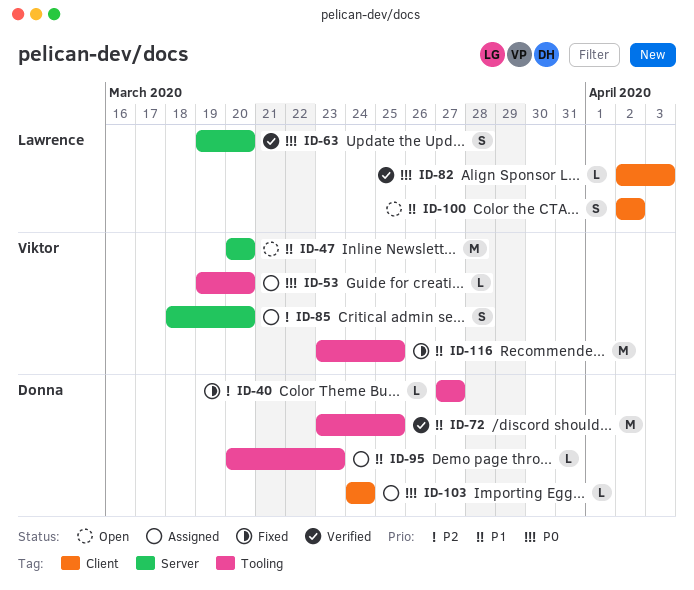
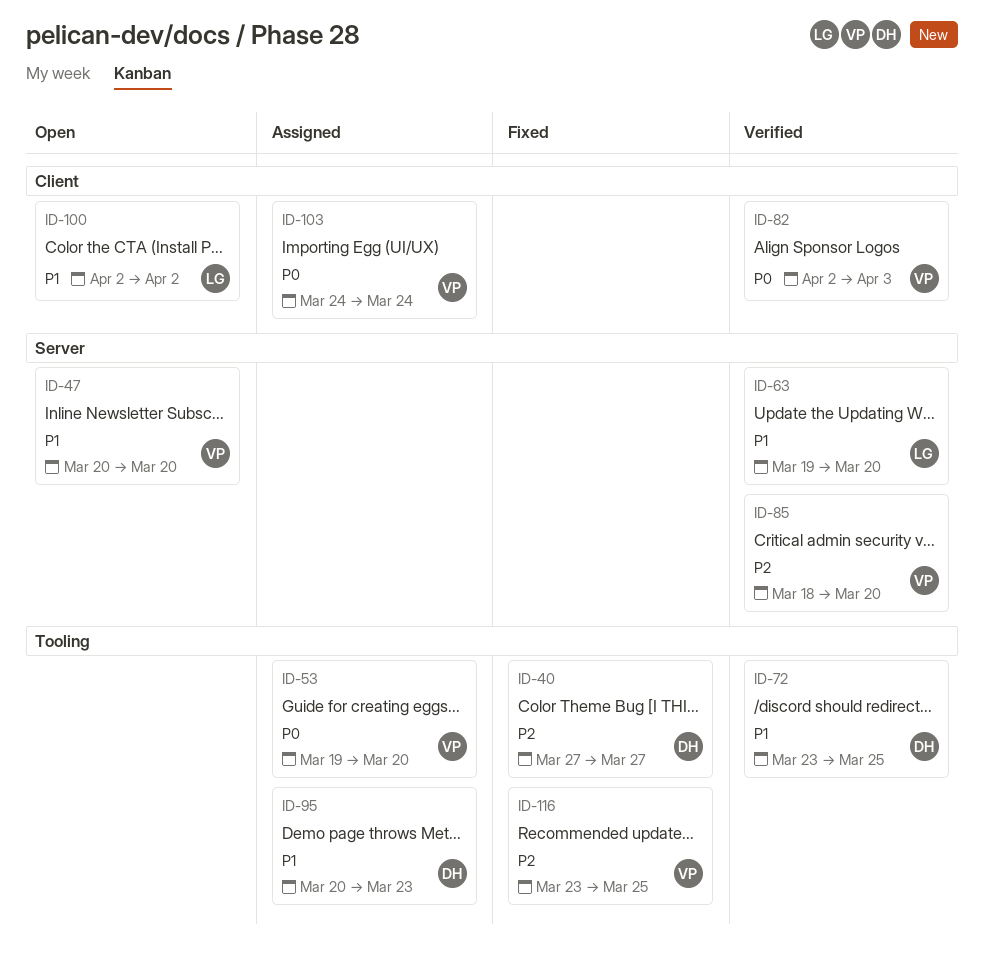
ID-63, priority: P0 -> P1
ID-82, owner: Lawrence -> Viktor
ID-85, status: Assigned -> Verified
ID-103, owner: Donna -> Viktor
ID-116, priority: P1 -> P2

